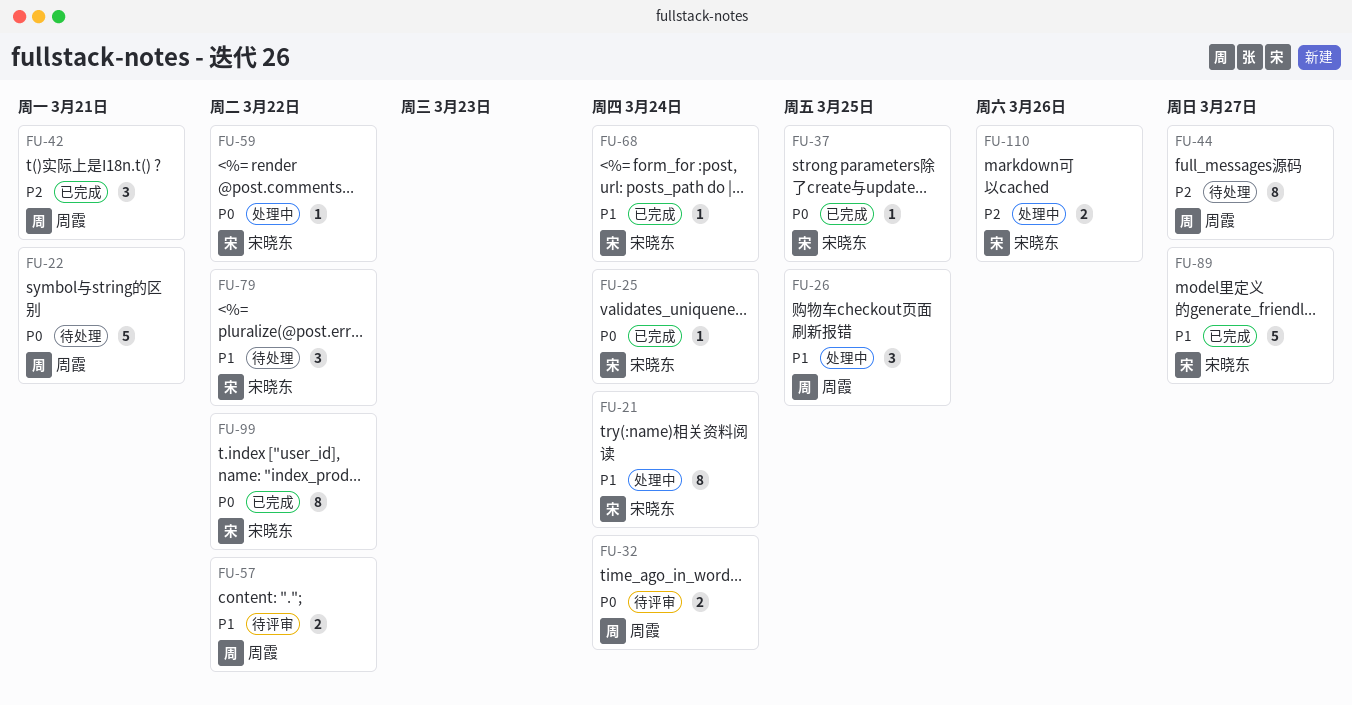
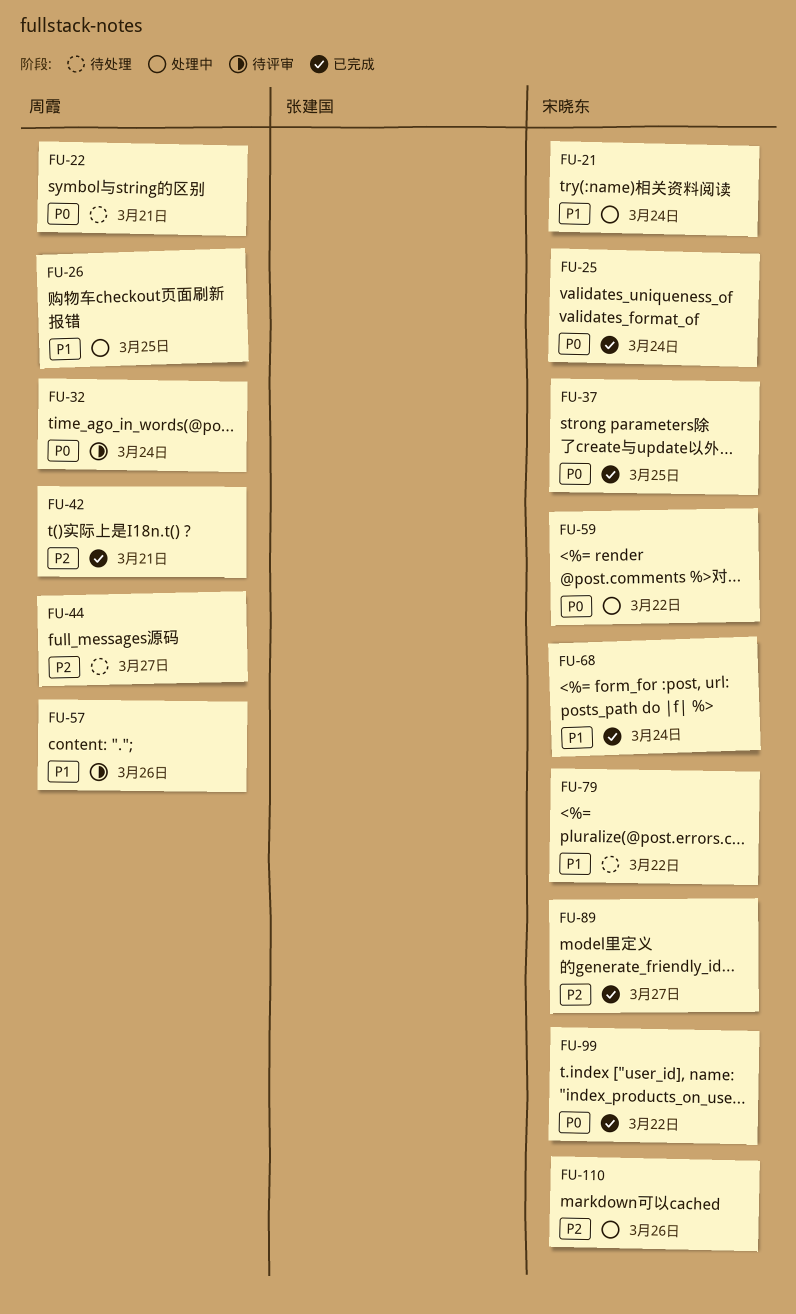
FU-57, due: Mar 22 -> Mar 26
FU-89, priority: P1 -> P2

